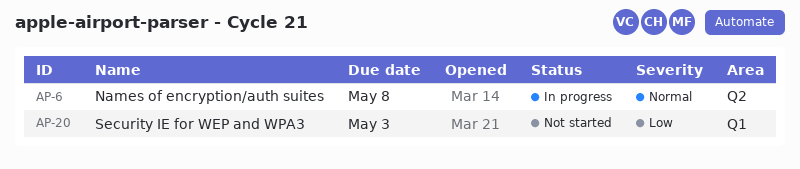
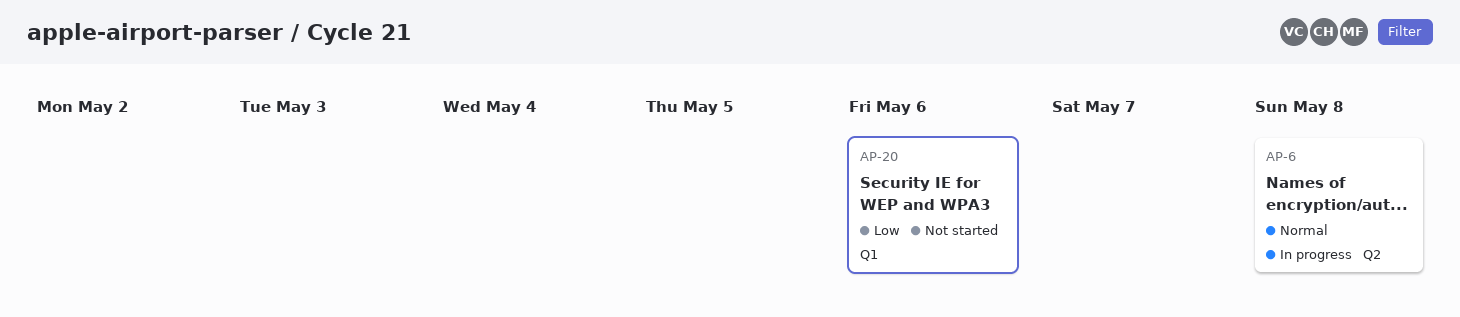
AP-20, due: May 3 -> May 6

